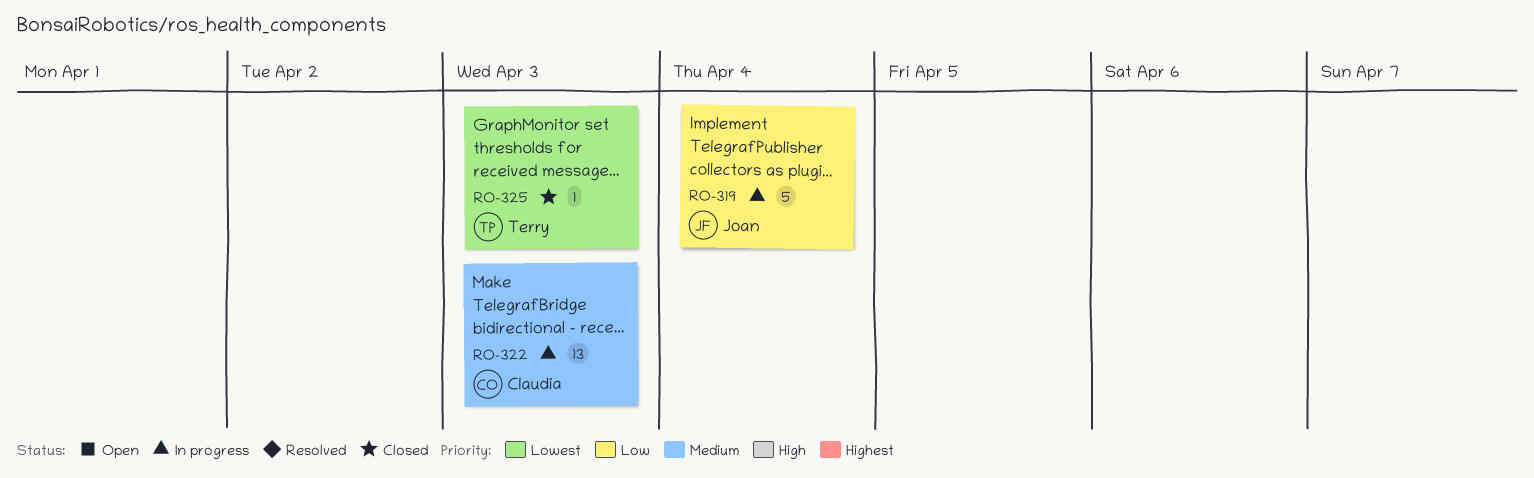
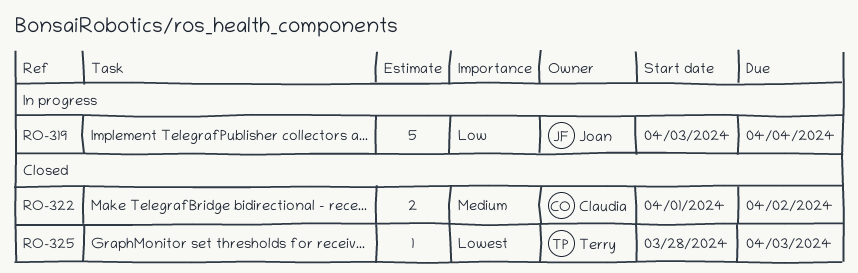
RO-322, status: In progress -> Closed
RO-322, estimate: 13 -> 2
RO-322, due: Apr 3 -> Apr 2

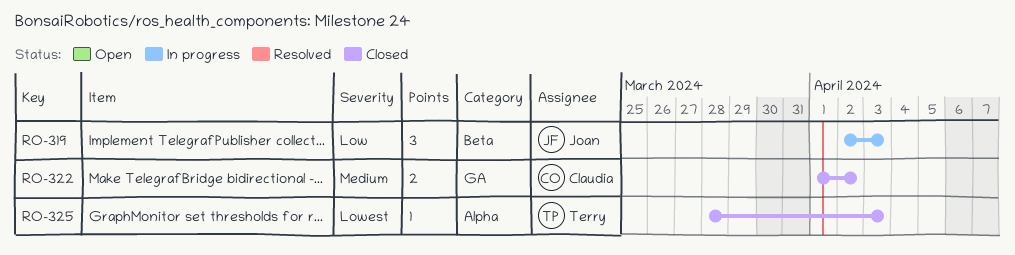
RO-319, estimate: 5 -> 3
RO-319, start: Apr 3 -> Apr 2
RO-319, due: Apr 4 -> Apr 3

